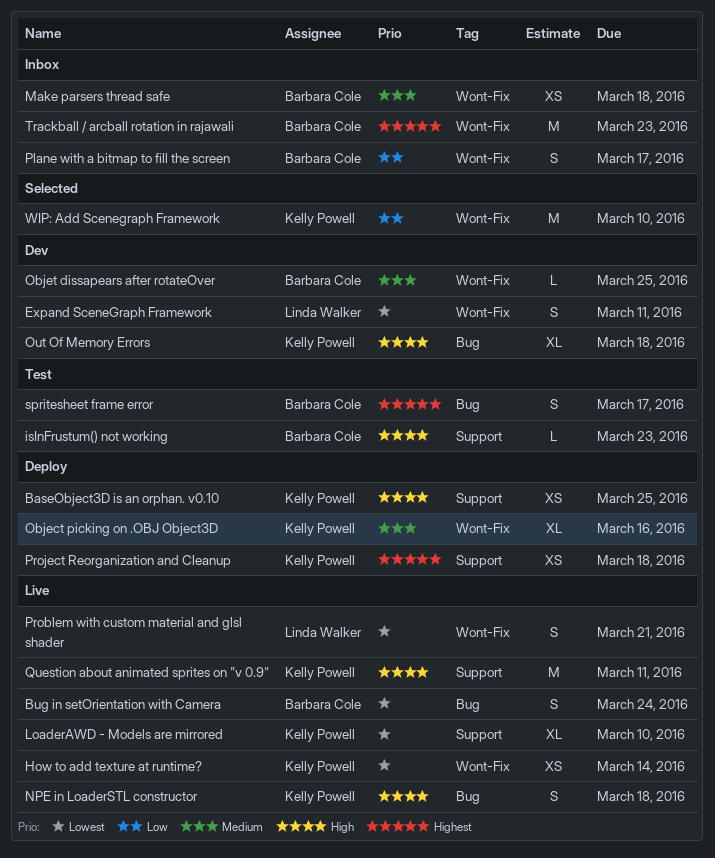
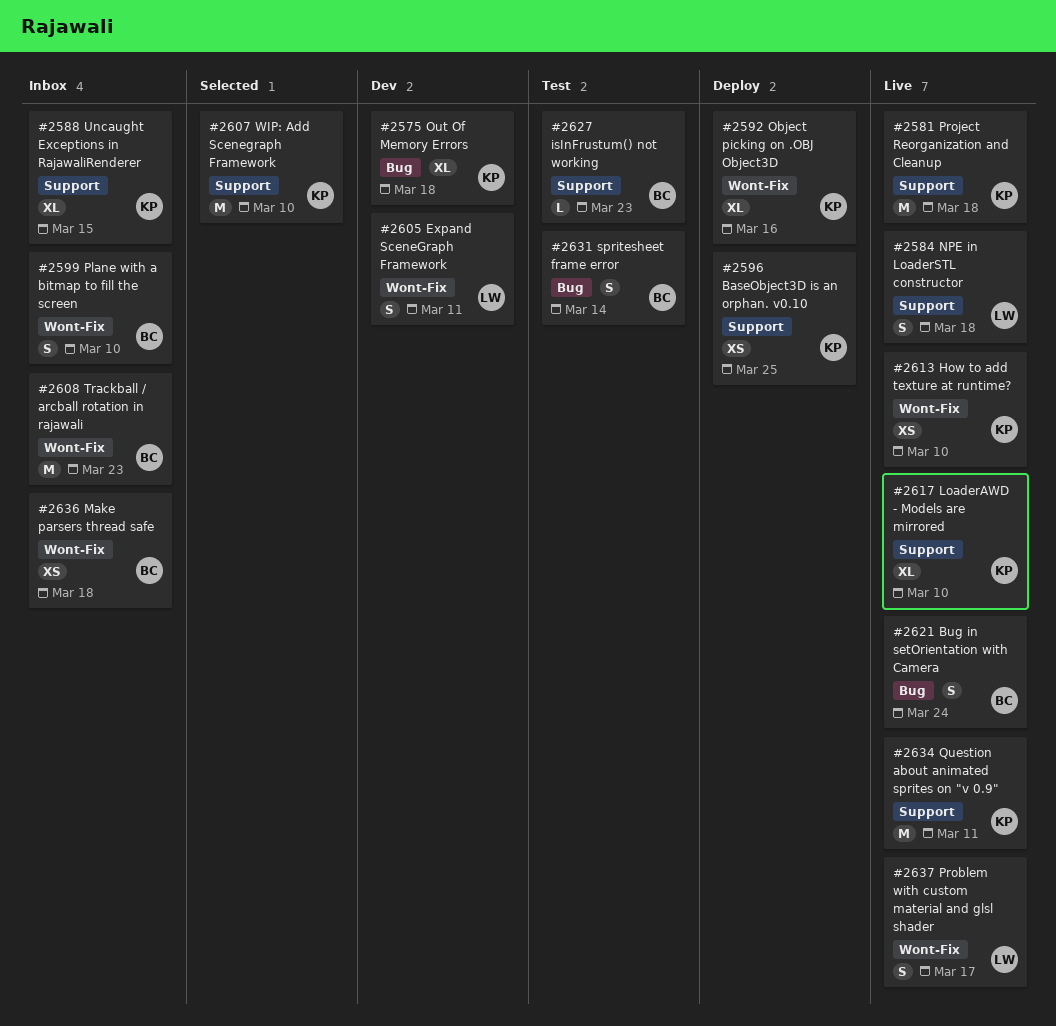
How to add texture at runtime?, due: Mar 14 -> Mar 10
NPE in LoaderSTL constructor, owner: Kelly Powell -> Linda Walker
NPE in LoaderSTL constructor, label: Bug -> Support
Objet dissapears after rotateOver: present -> none
Plane with a bitmap to fill the screen, due: Mar 17 -> Mar 10
Problem with custom material and glsl shader, due: Mar 21 -> Mar 17
Project Reorganization and Cleanup, status: Deploy -> Live
Project Reorganization and Cleanup, estimate: XS -> M
spritesheet frame error, due: Mar 17 -> Mar 14
Uncaught Exceptions in RajawaliRenderer: none -> present
WIP: Add Scenegraph Framework, label: Wont-Fix -> Support

